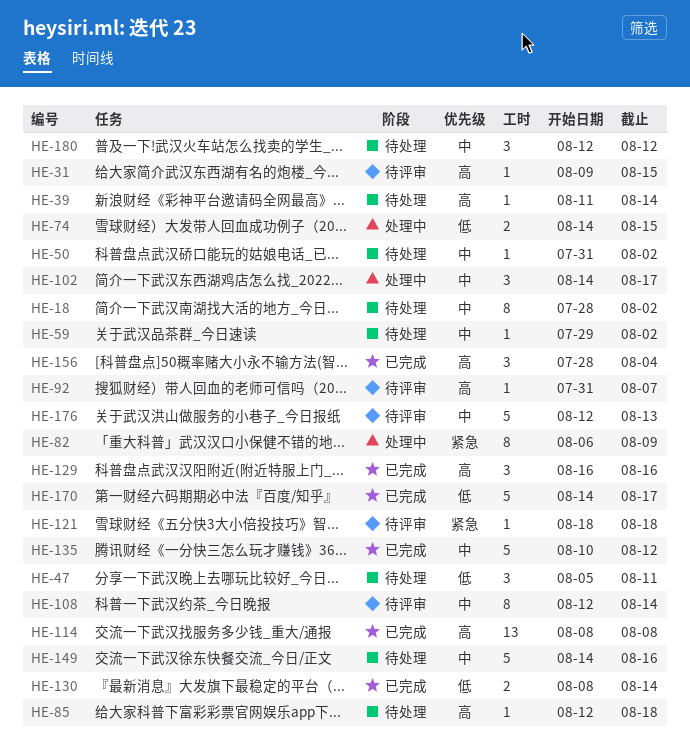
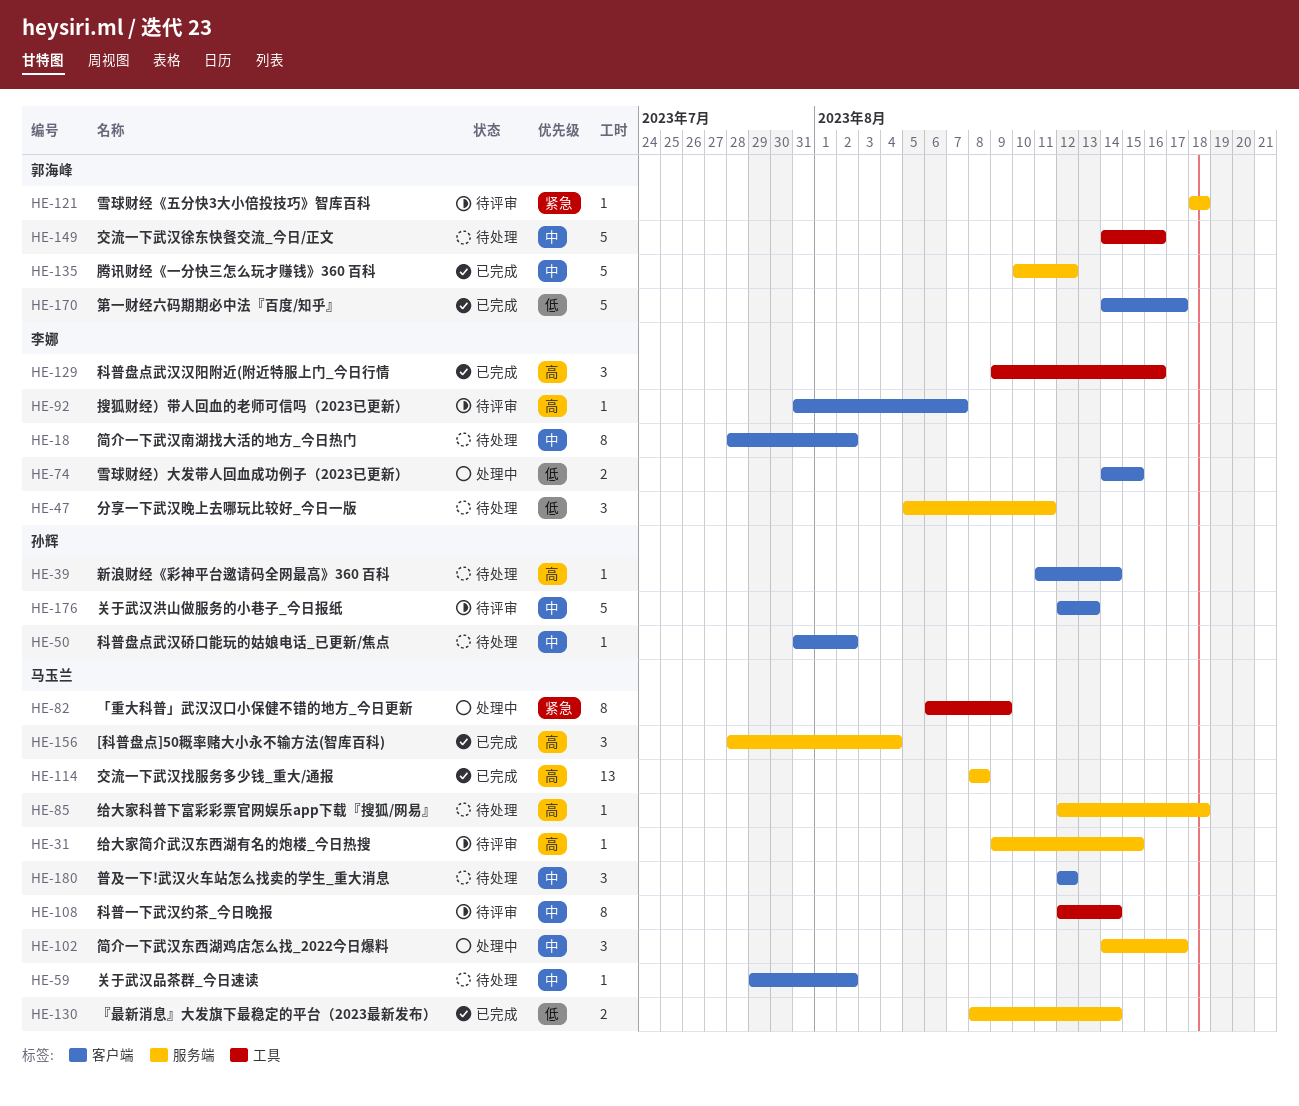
HE-129, start: Aug 16 -> Aug 9

